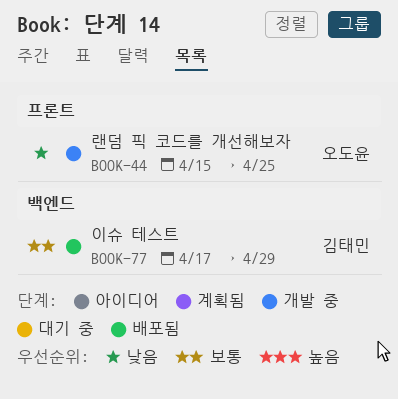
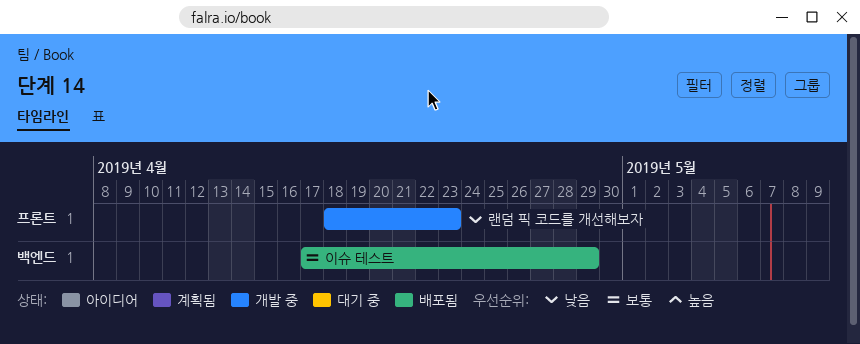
랜덤 픽 코드를 개선해보자, start: Apr 15 -> Apr 18
랜덤 픽 코드를 개선해보자, due: Apr 25 -> Apr 23

